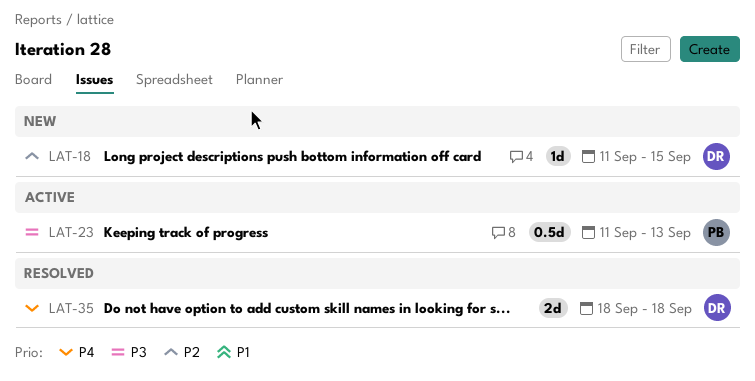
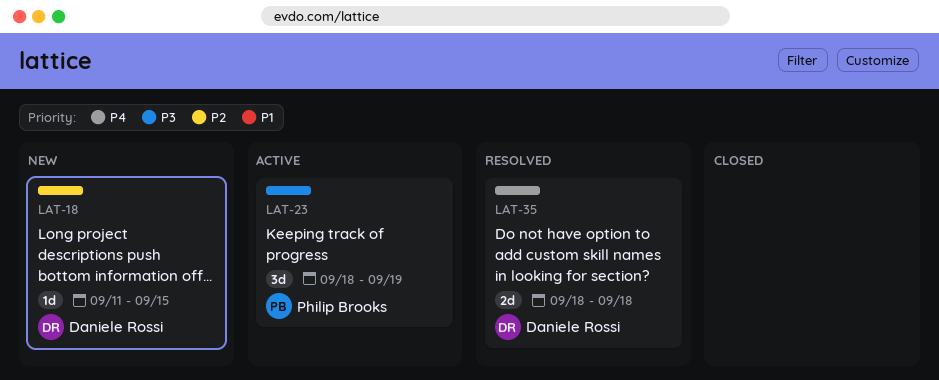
LAT-23, estimate: 0.5d -> 3d
LAT-23, start: Sep 11 -> Sep 18
LAT-23, due: Sep 13 -> Sep 19

